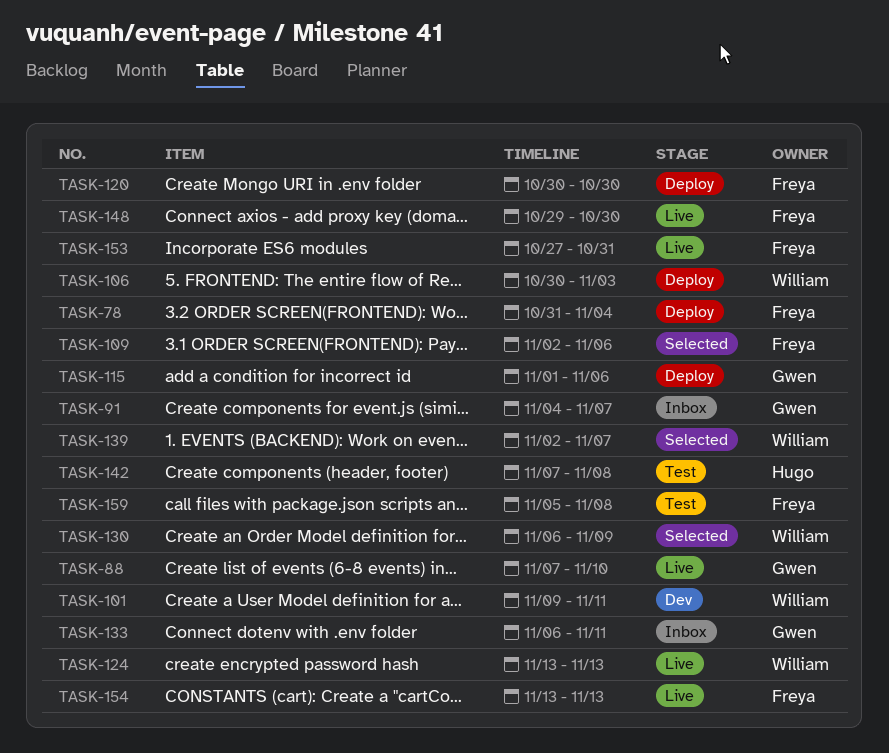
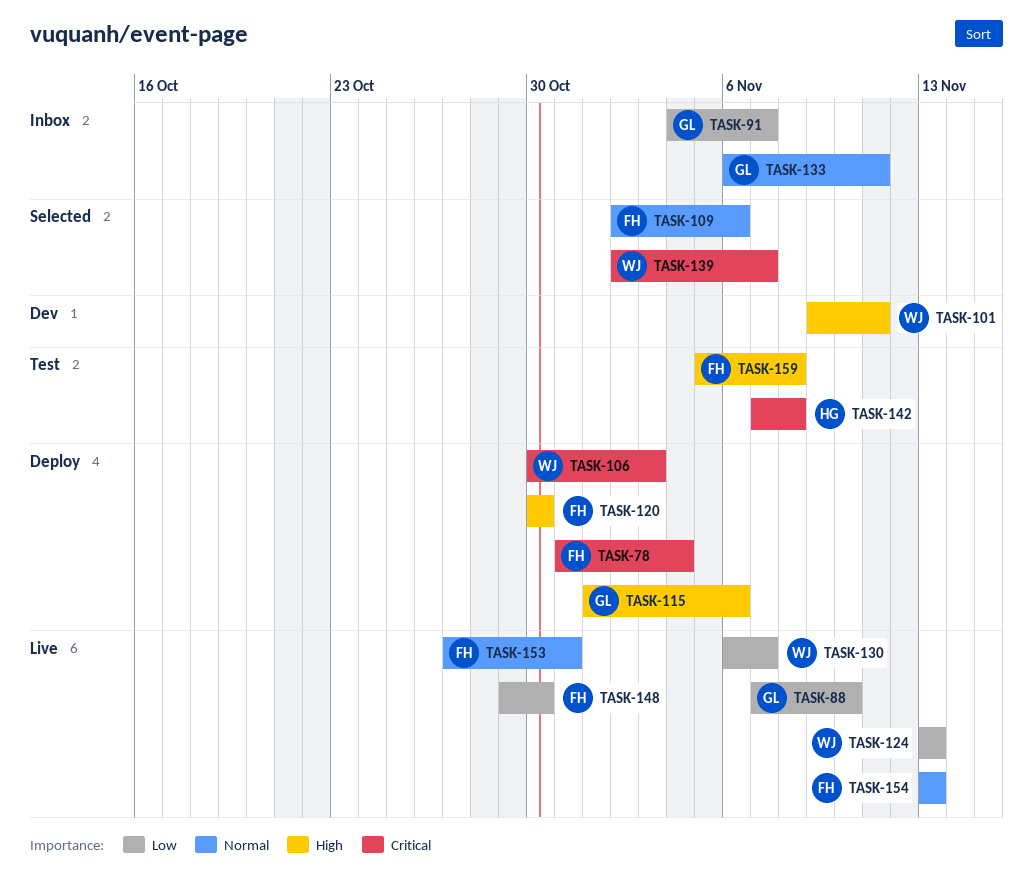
TASK-130, status: Selected -> Live
TASK-130, due: Nov 9 -> Nov 7

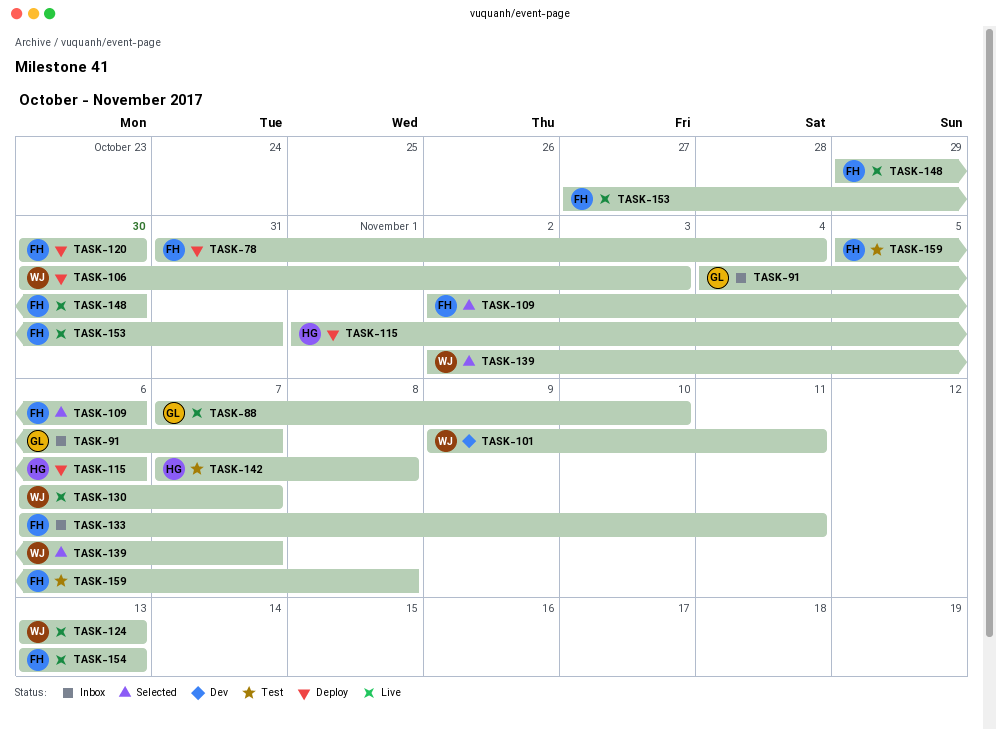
TASK-115, owner: GL -> HG
TASK-133, owner: GL -> FH

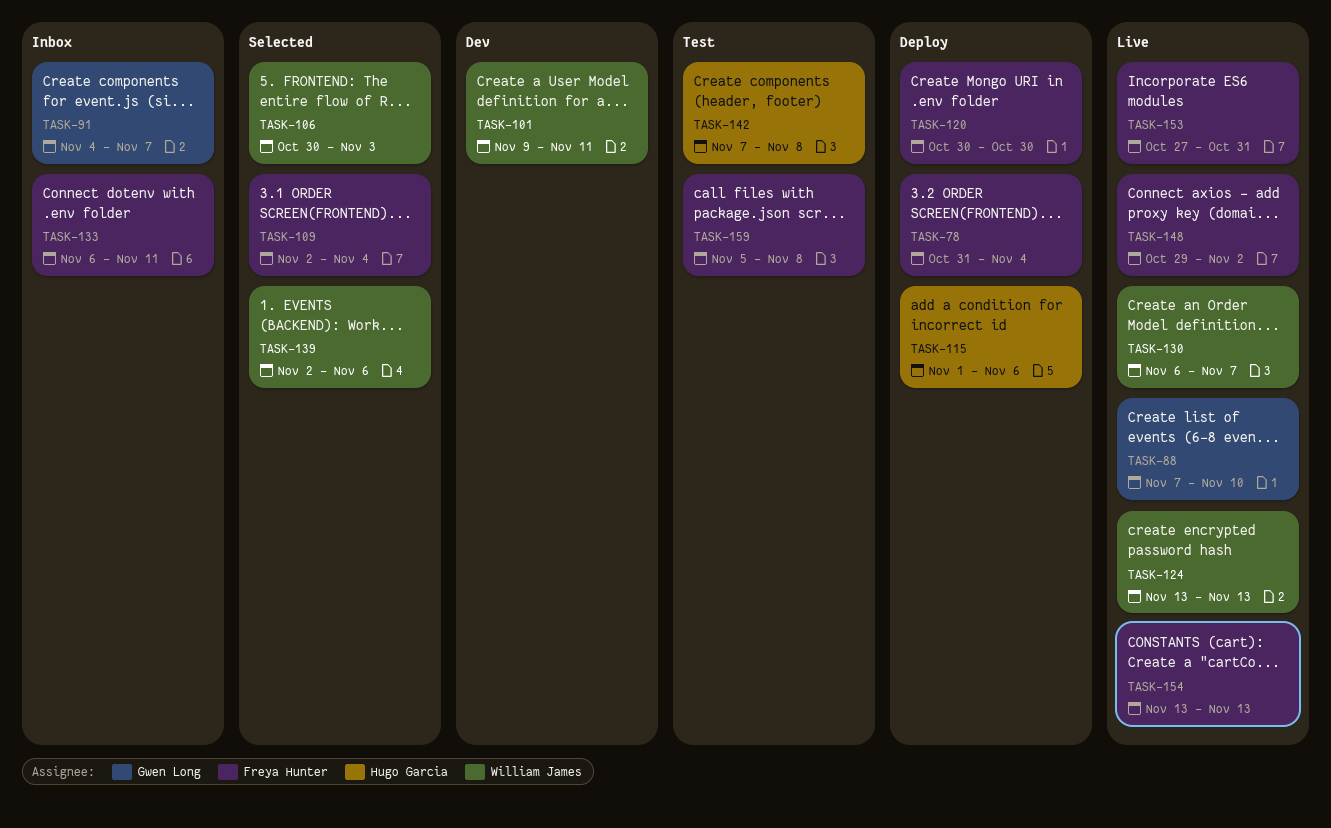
TASK-106, status: Deploy -> Selected
TASK-109, due: Nov 6 -> Nov 4
TASK-139, due: Nov 7 -> Nov 6
TASK-148, due: Oct 30 -> Nov 2

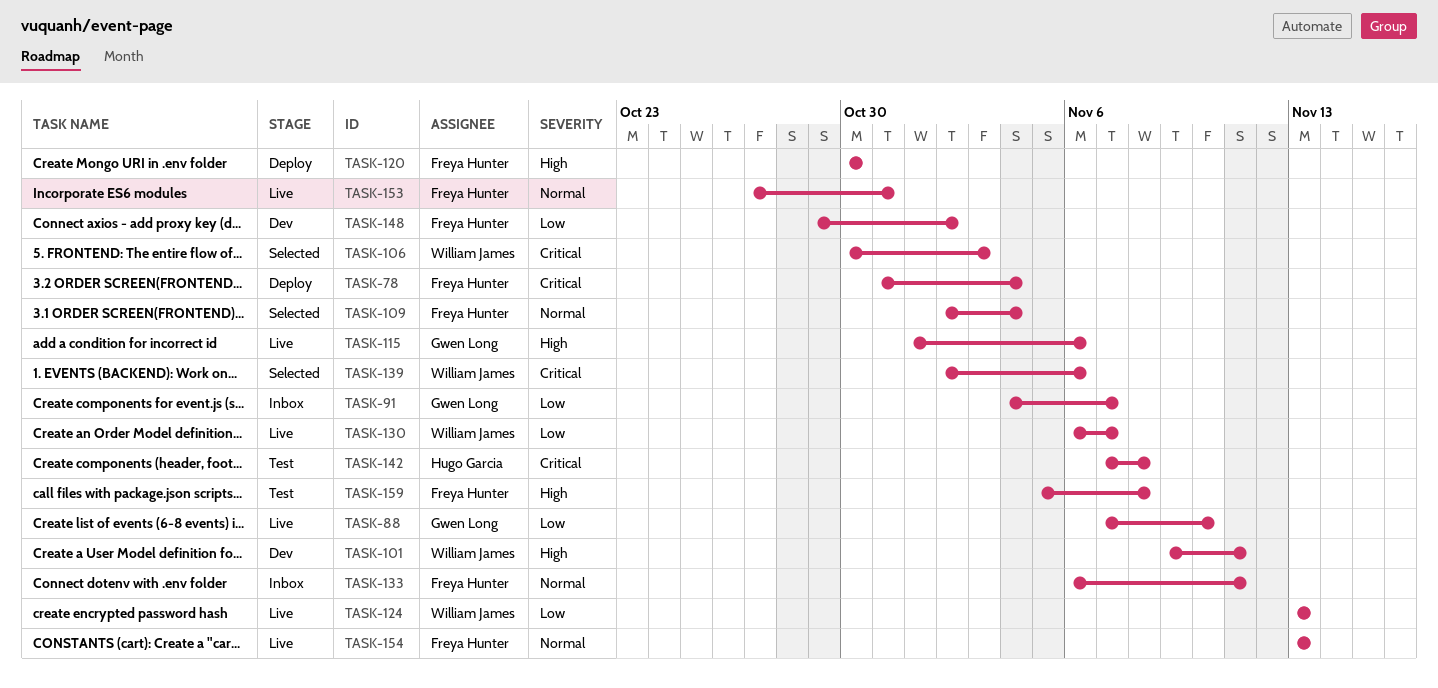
TASK-115, status: Deploy -> Live
TASK-115, owner: Hugo Garcia -> Gwen Long
TASK-148, status: Live -> Dev

